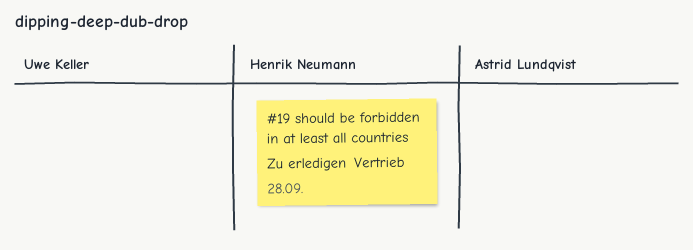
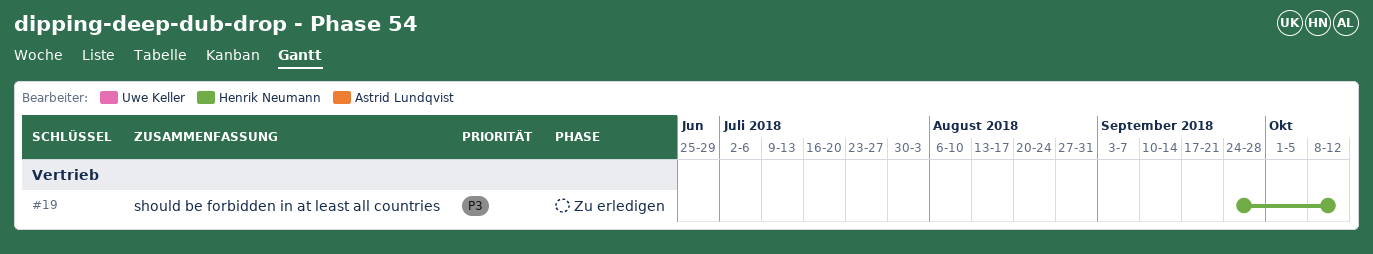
#19, due: Sep 28 -> Oct 12

